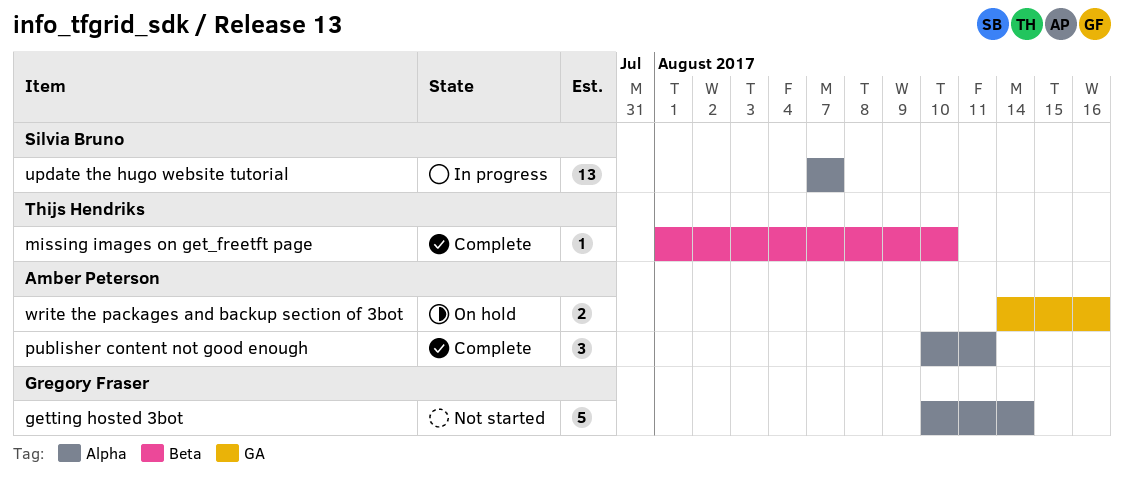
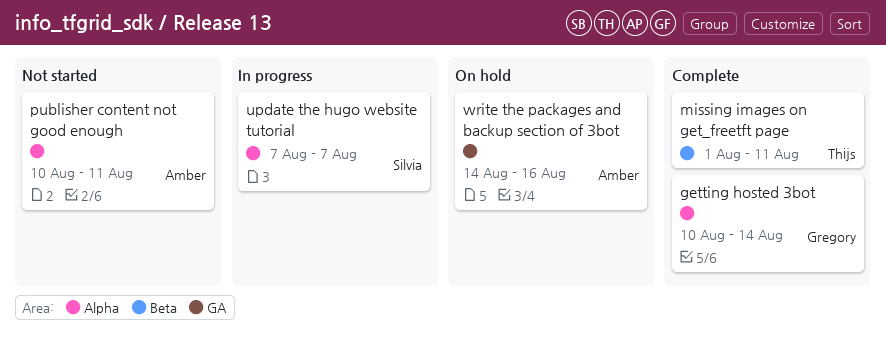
getting hosted 3bot, status: Not started -> Complete
missing images on get_freetft page, due: Aug 10 -> Aug 11
publisher content not good enough, status: Complete -> Not started

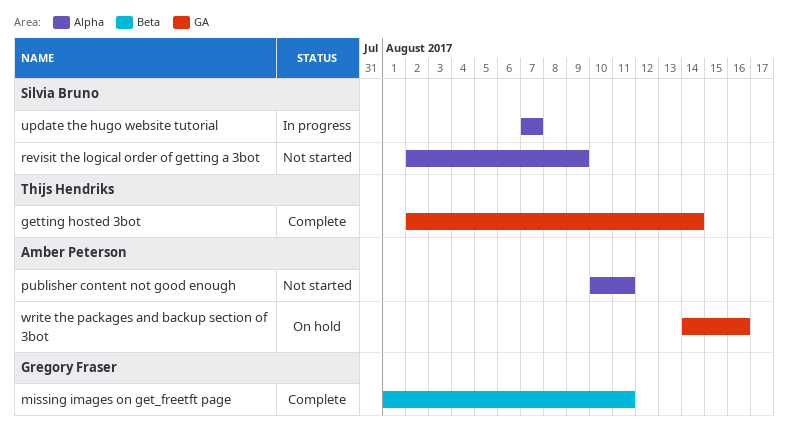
getting hosted 3bot, owner: Gregory Fraser -> Thijs Hendriks
getting hosted 3bot, label: Alpha -> GA
getting hosted 3bot, start: Aug 10 -> Aug 2
missing images on get_freetft page, owner: Thijs Hendriks -> Gregory Fraser
revisit the logical order of getting a 3bot: none -> present

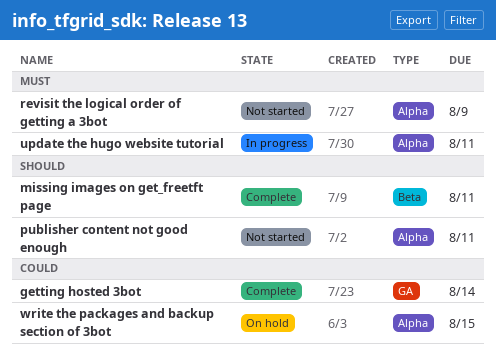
update the hugo website tutorial, due: Aug 7 -> Aug 11
write the packages and backup section of 3bot, label: GA -> Alpha
write the packages and backup section of 3bot, due: Aug 16 -> Aug 15

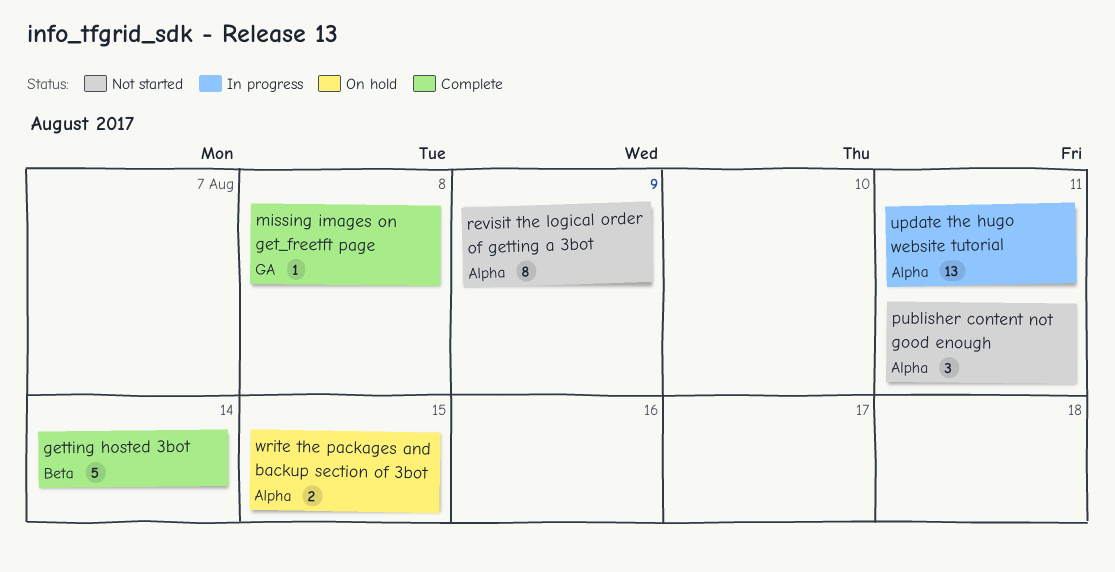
getting hosted 3bot, label: GA -> Beta
missing images on get_freetft page, label: Beta -> GA
missing images on get_freetft page, due: Aug 11 -> Aug 8

